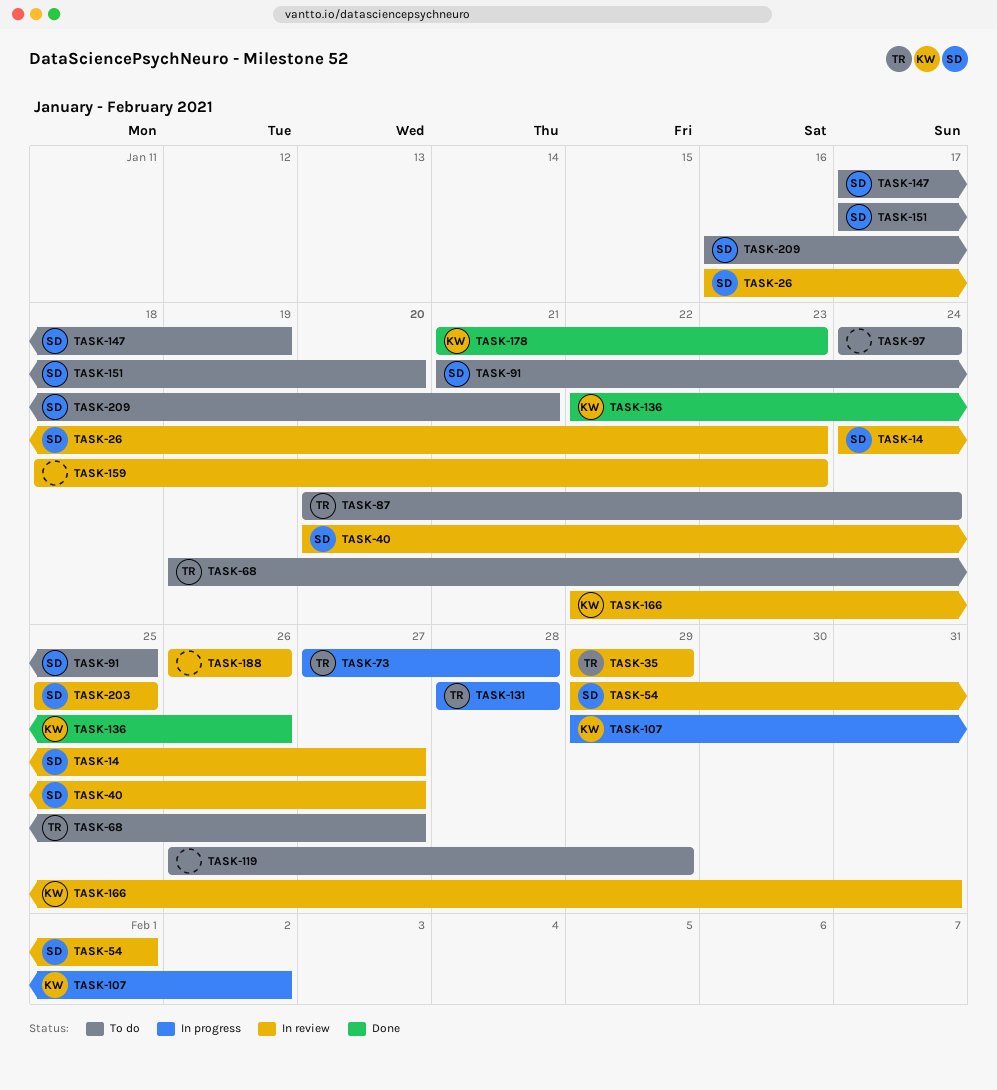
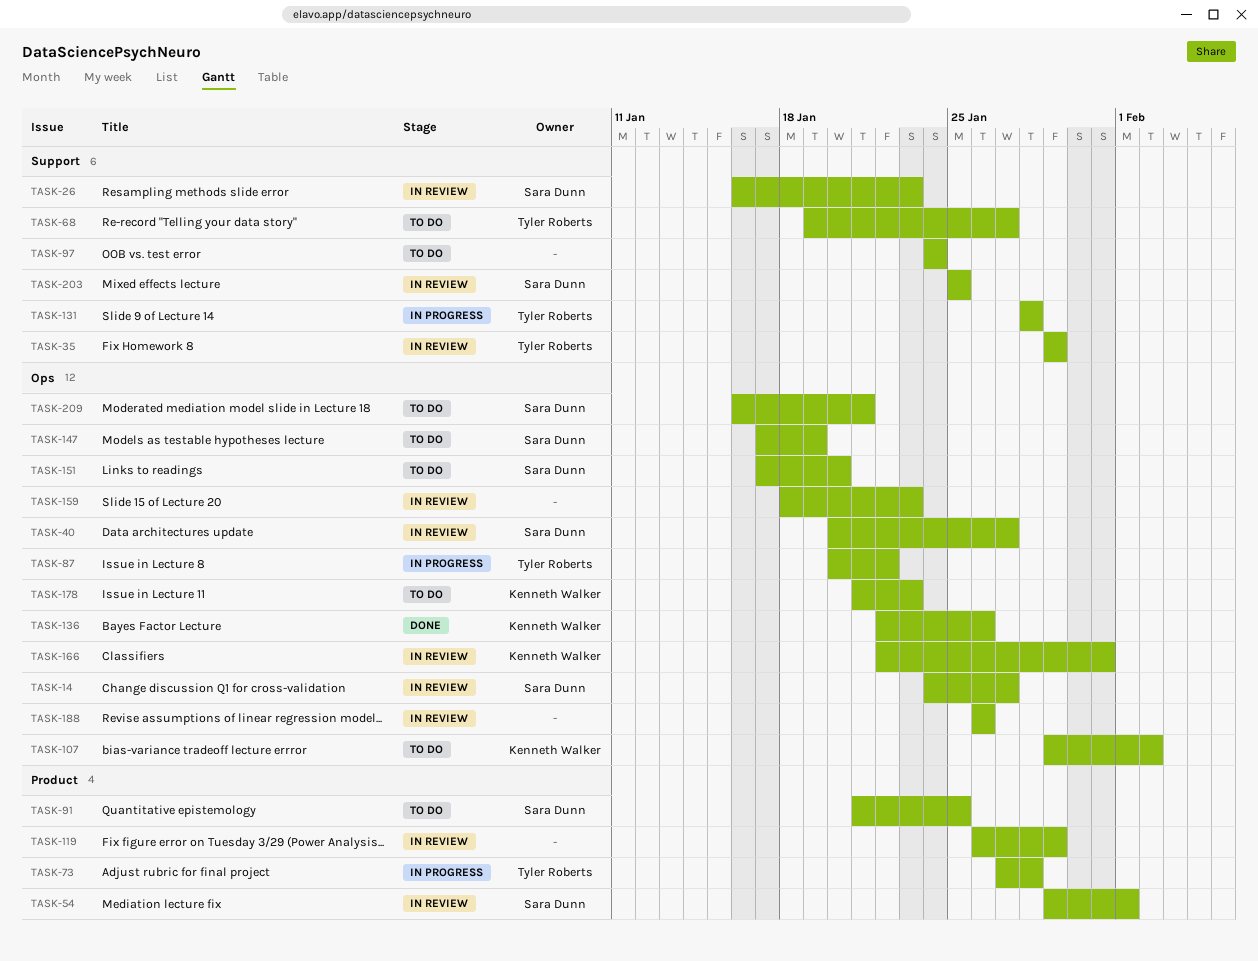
TASK-87, status: To do -> In progress
TASK-87, due: Jan 24 -> Jan 22
TASK-107, status: In progress -> To do
TASK-119, status: To do -> In review
TASK-178, status: Done -> To do

